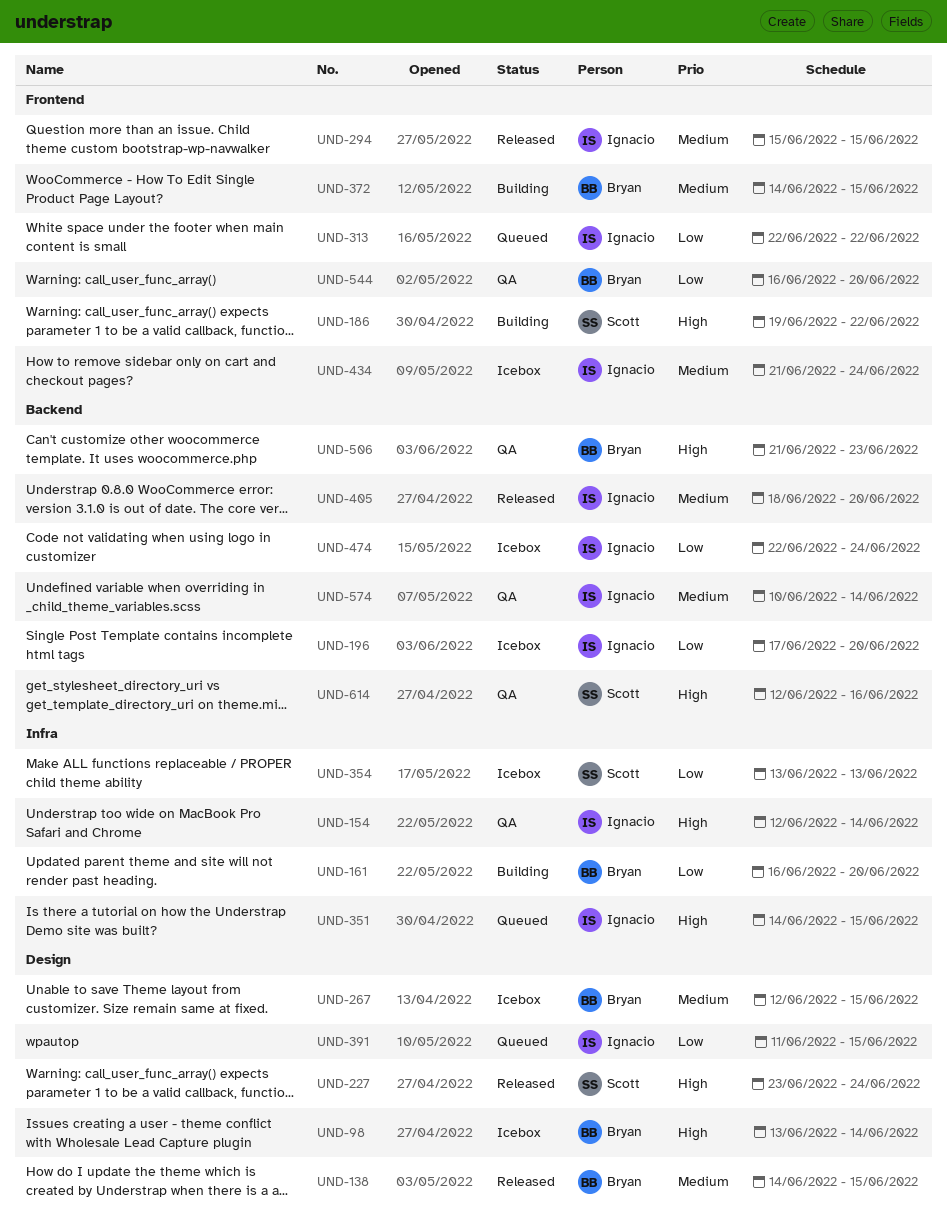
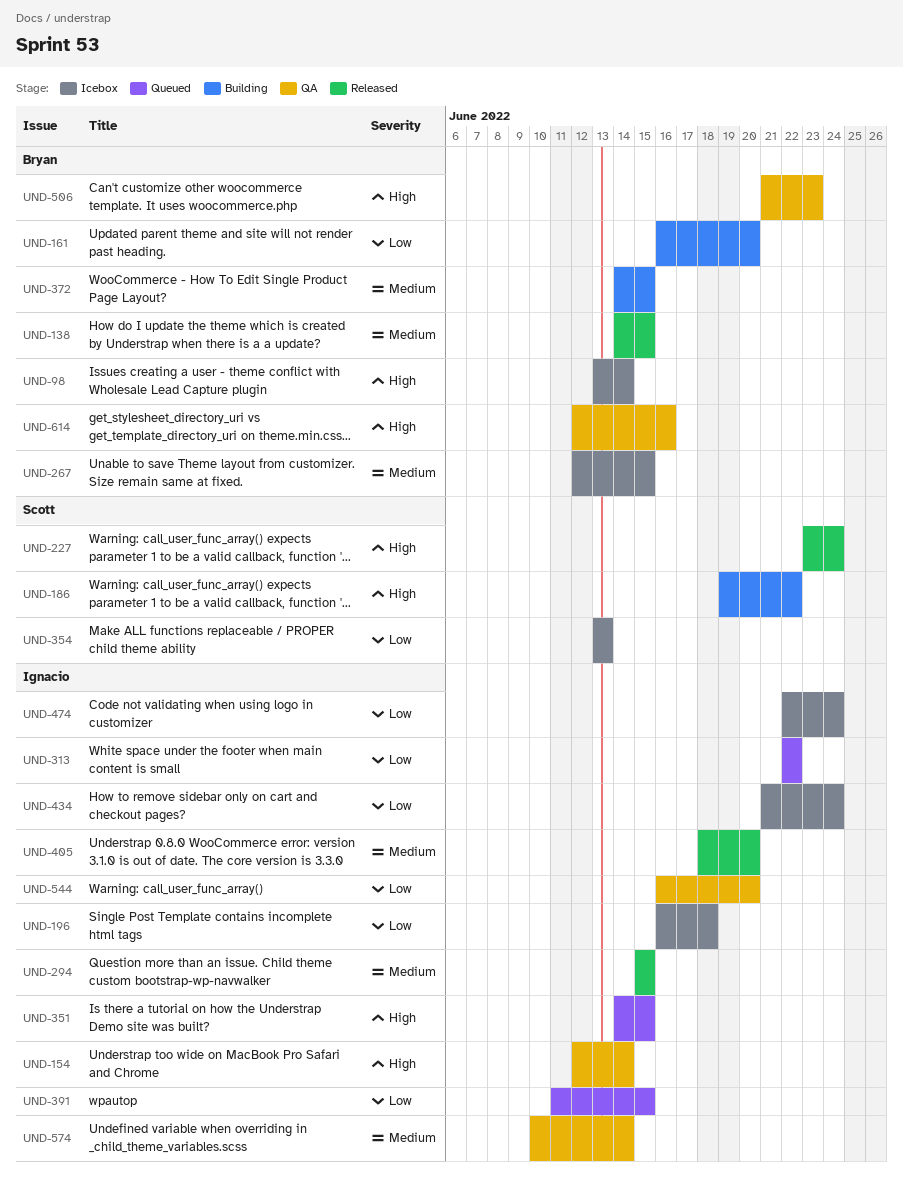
UND-196, start: Jun 17 -> Jun 16
UND-196, due: Jun 20 -> Jun 18
UND-434, priority: Medium -> Low
UND-544, owner: Bryan -> Ignacio
UND-614, owner: Scott -> Bryan

